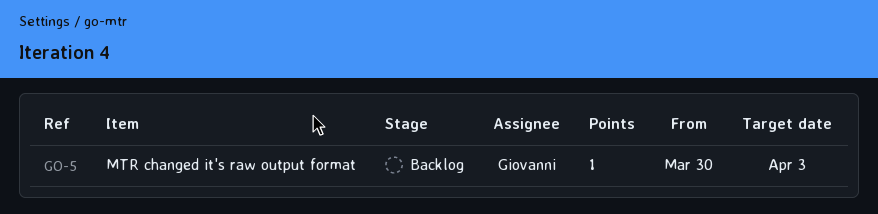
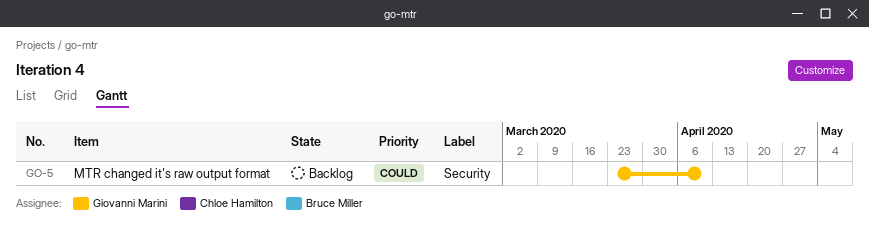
GO-5, start: Mar 30 -> Mar 23
GO-5, due: Apr 3 -> Apr 10

